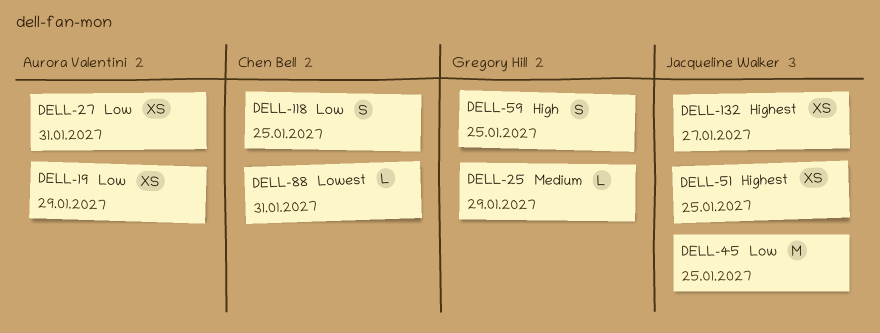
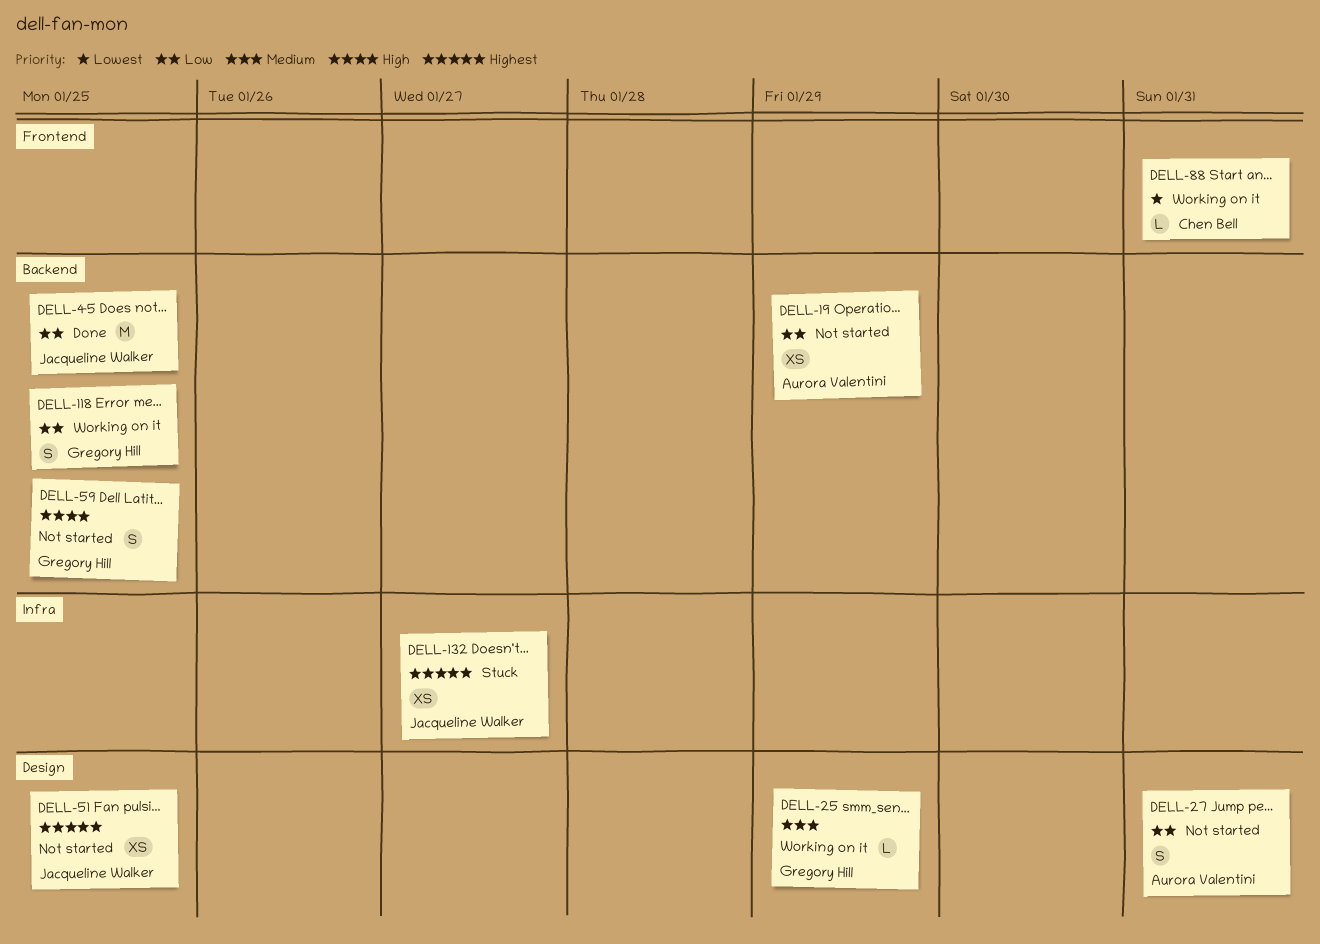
DELL-27, estimate: XS -> S
DELL-118, owner: Chen Bell -> Gregory Hill

